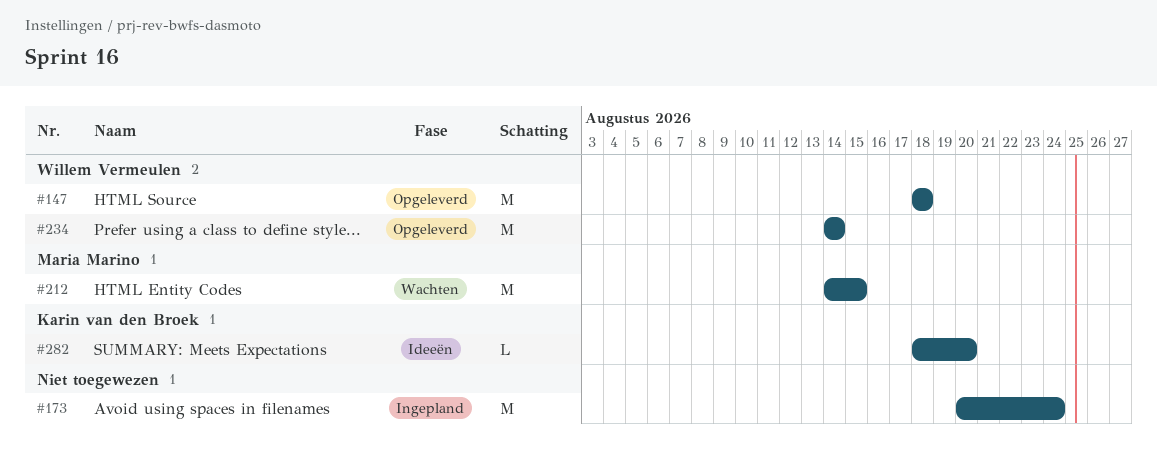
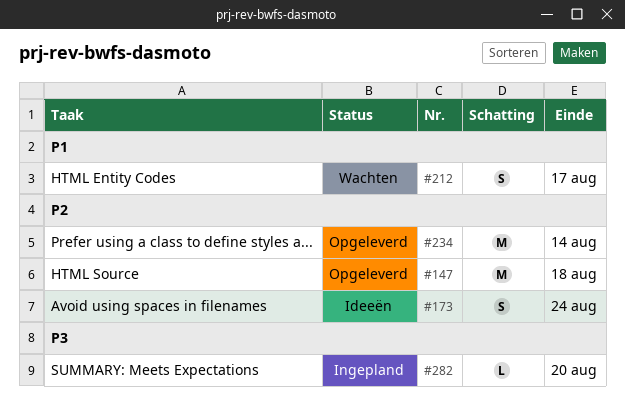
#173, status: Ingepland -> Ideeën
#173, estimate: M -> S
#212, estimate: M -> S
#212, due: Aug 15 -> Aug 17
#282, status: Ideeën -> Ingepland

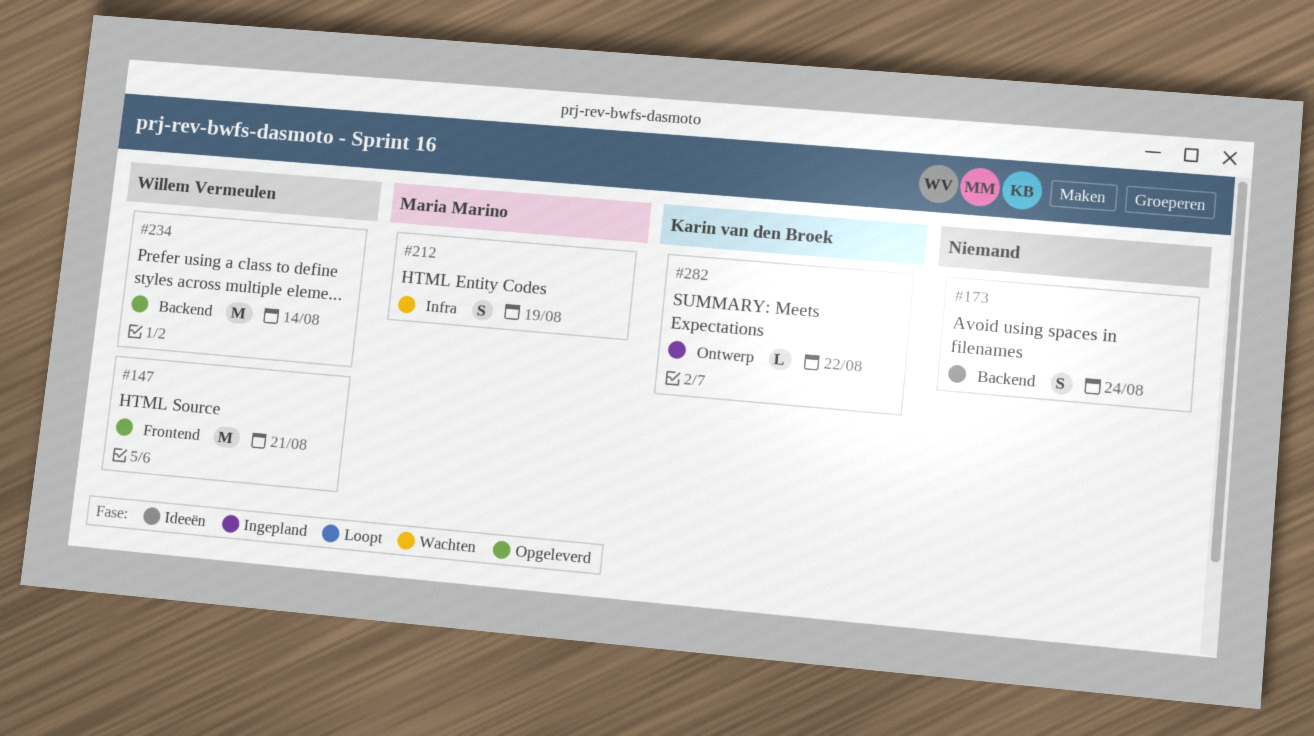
#147, due: Aug 18 -> Aug 21
#212, due: Aug 17 -> Aug 19
#282, due: Aug 20 -> Aug 22

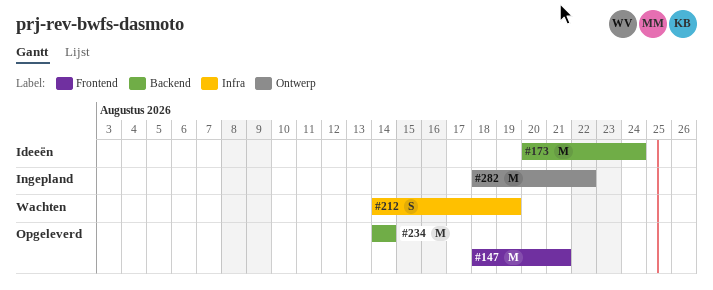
#173, estimate: S -> M
#282, estimate: L -> M

